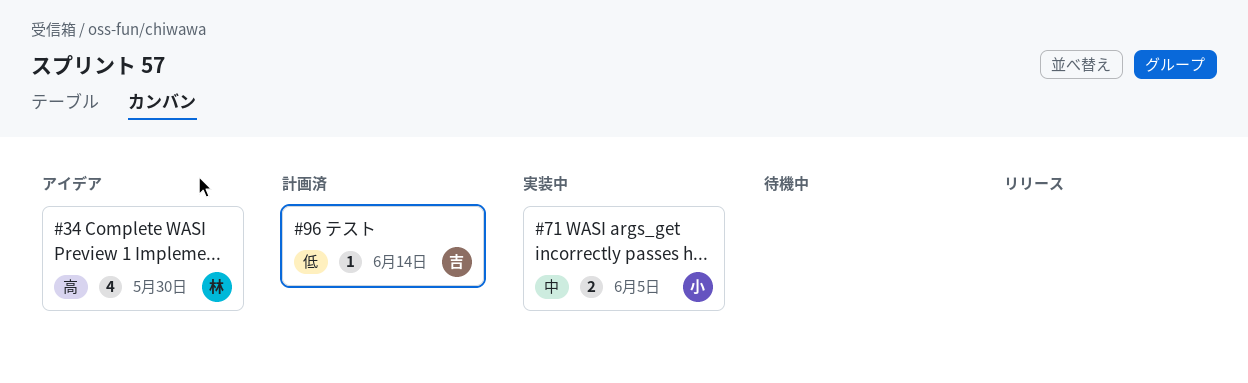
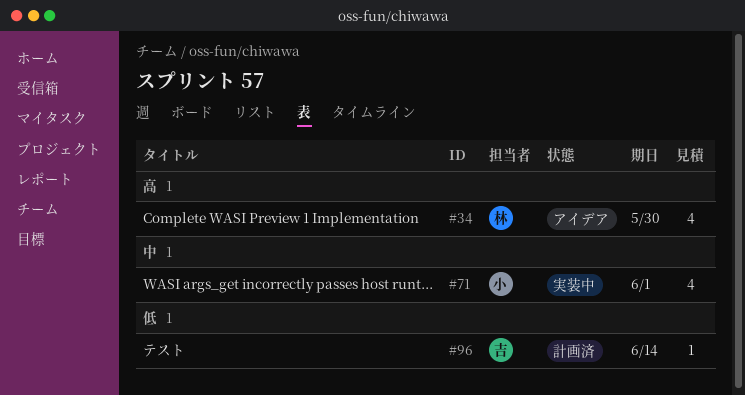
#71, estimate: 2 -> 4
#71, due: Jun 5 -> Jun 1

